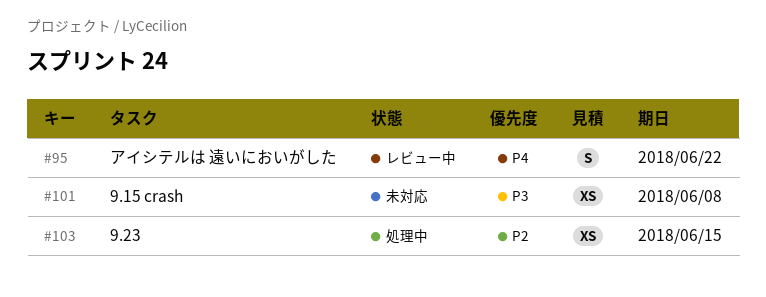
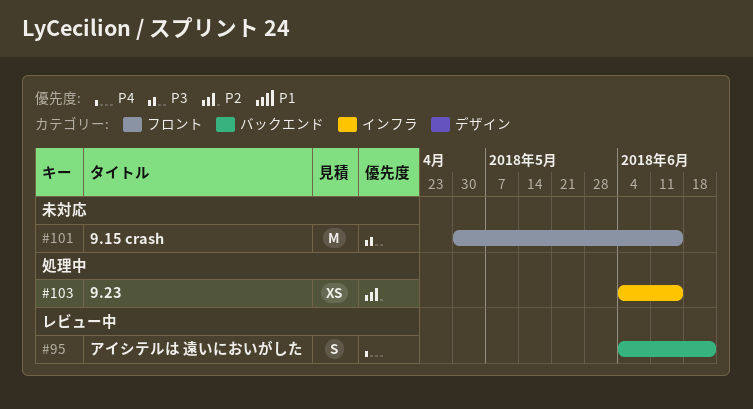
#101, estimate: XS -> M
#101, due: Jun 8 -> Jun 15

